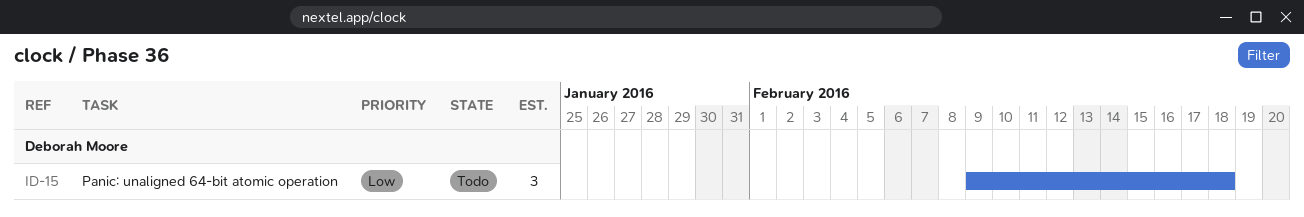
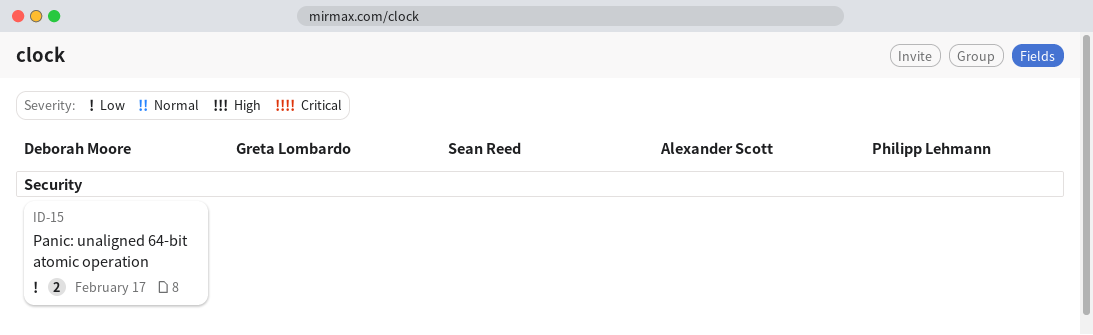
ID-15, estimate: 3 -> 2
ID-15, due: Feb 18 -> Feb 17

